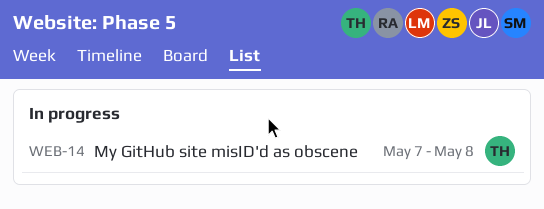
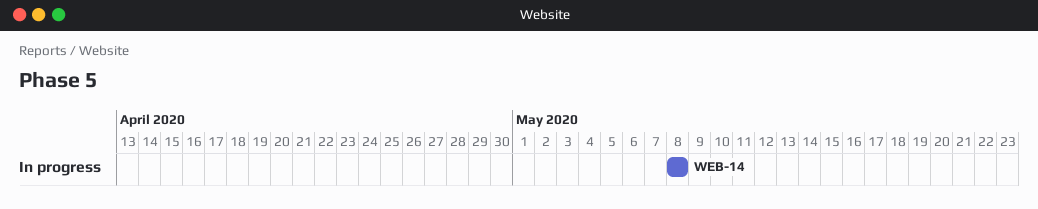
WEB-14, start: May 7 -> May 8

